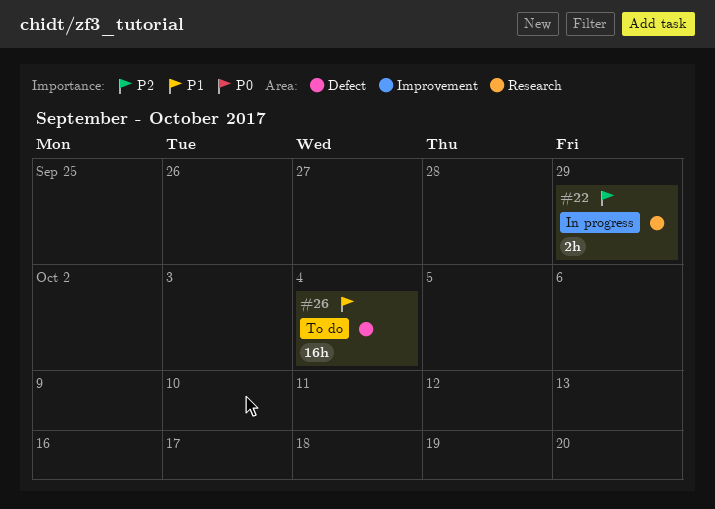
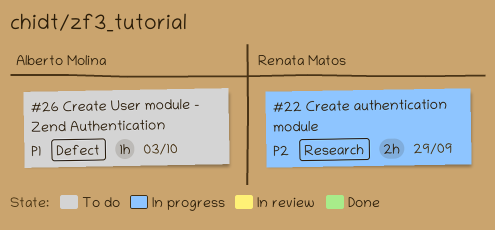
#26, estimate: 16h -> 1h
#26, due: Oct 4 -> Oct 3

